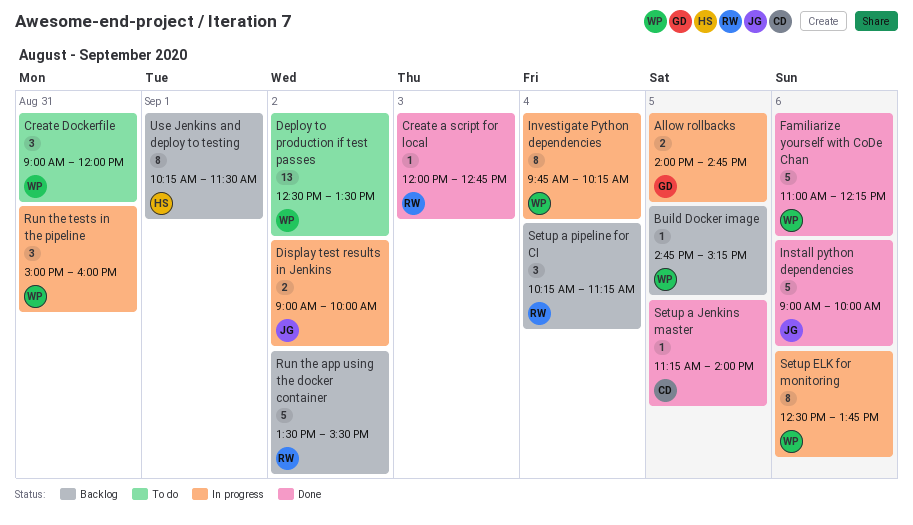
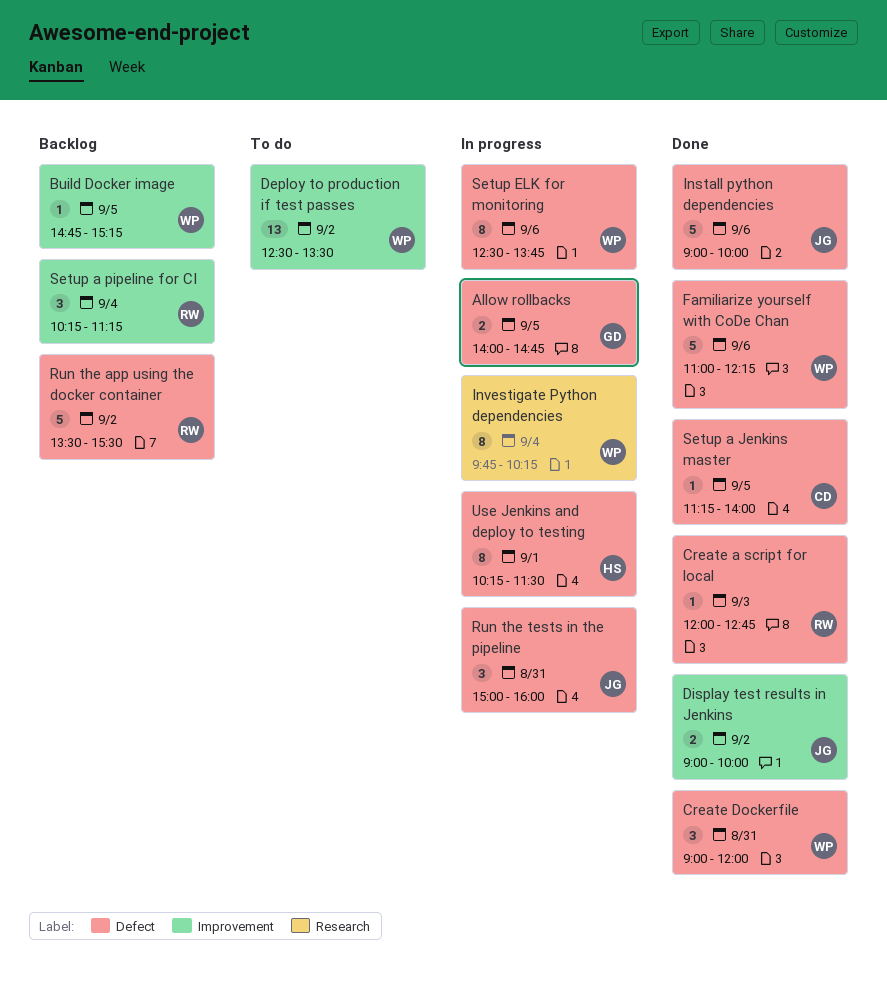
Create Dockerfile, status: To do -> Done
Display test results in Jenkins, status: In progress -> Done
Run the tests in the pipeline, owner: WP -> JG
Use Jenkins and deploy to testing, status: Backlog -> In progress

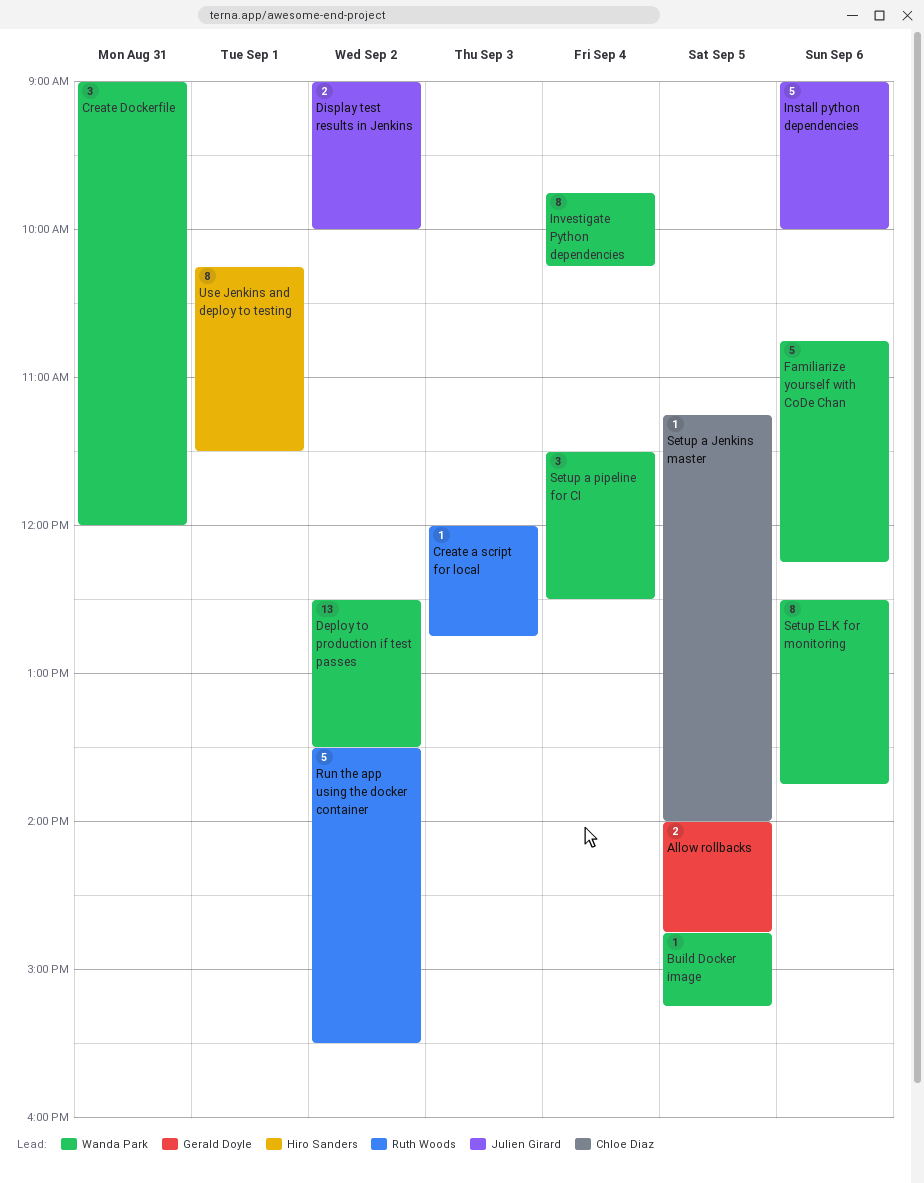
Familiarize yourself with CoDe Chan, begins: 11:00 -> 10:45
Run the tests in the pipeline: present -> none
Setup a pipeline for CI, owner: Ruth Woods -> Wanda Park
Setup a pipeline for CI, begins: 10:15 -> 11:30
Setup a pipeline for CI, ends: 11:15 -> 12:30

